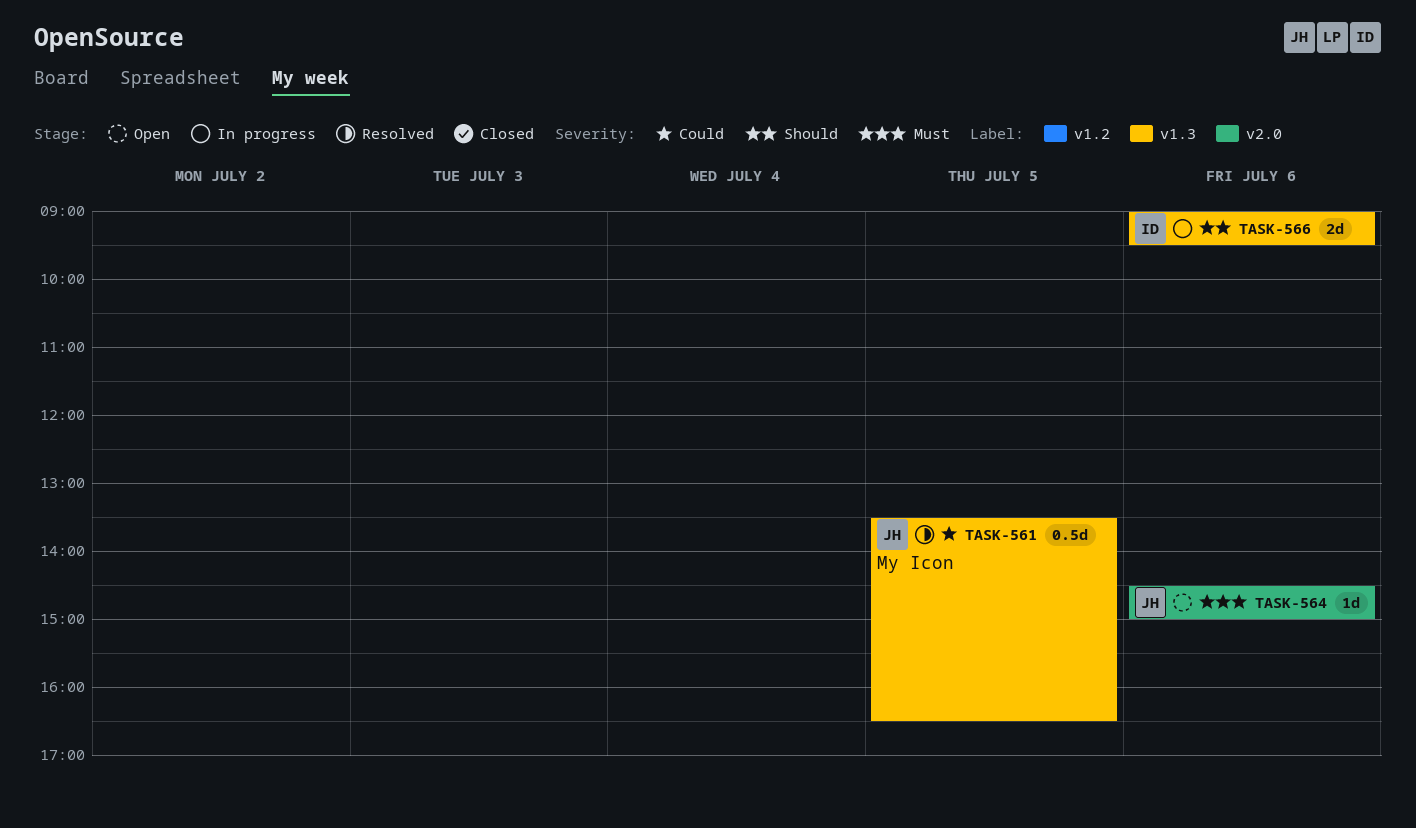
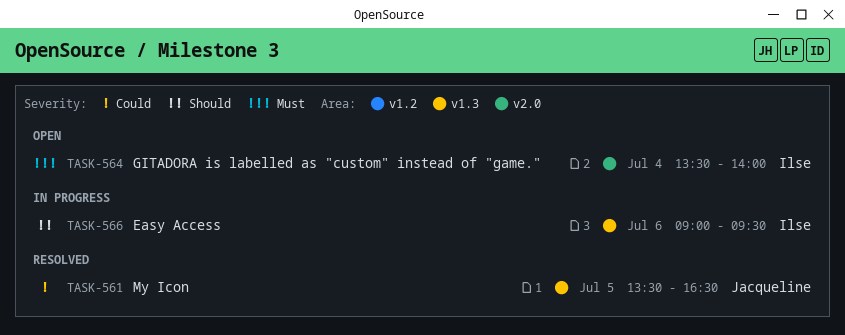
TASK-564, owner: Jacqueline -> Ilse
TASK-564, day: Jul 6 -> Jul 4
TASK-564, begins: 14:30 -> 13:30
TASK-564, ends: 15:00 -> 14:00

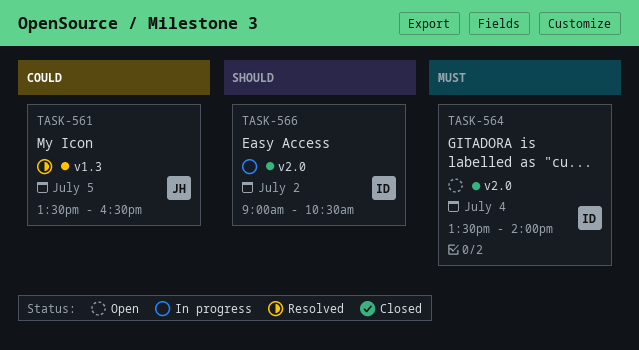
TASK-566, label: v1.3 -> v2.0
TASK-566, day: Jul 6 -> Jul 2
TASK-566, ends: 09:30 -> 10:30

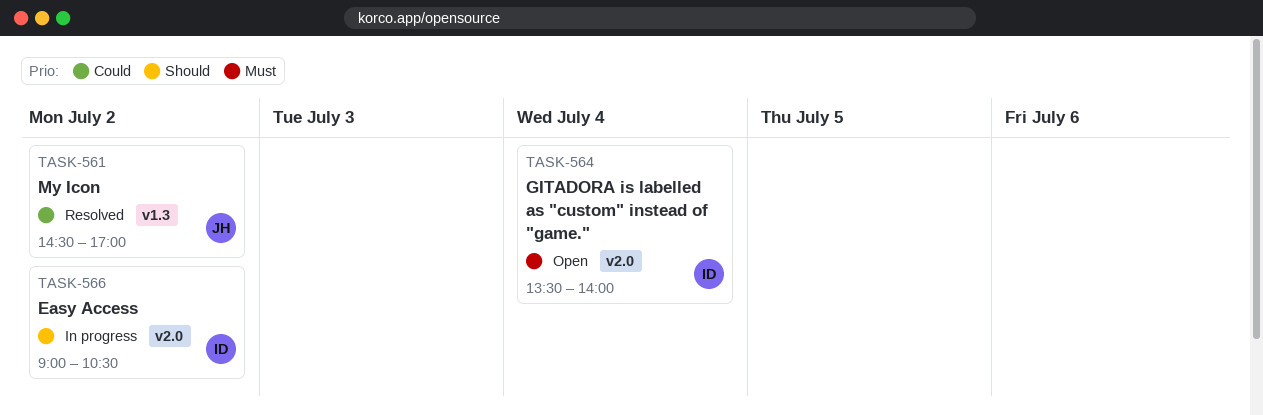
TASK-561, day: Jul 5 -> Jul 2
TASK-561, begins: 13:30 -> 14:30
TASK-561, ends: 16:30 -> 17:00

